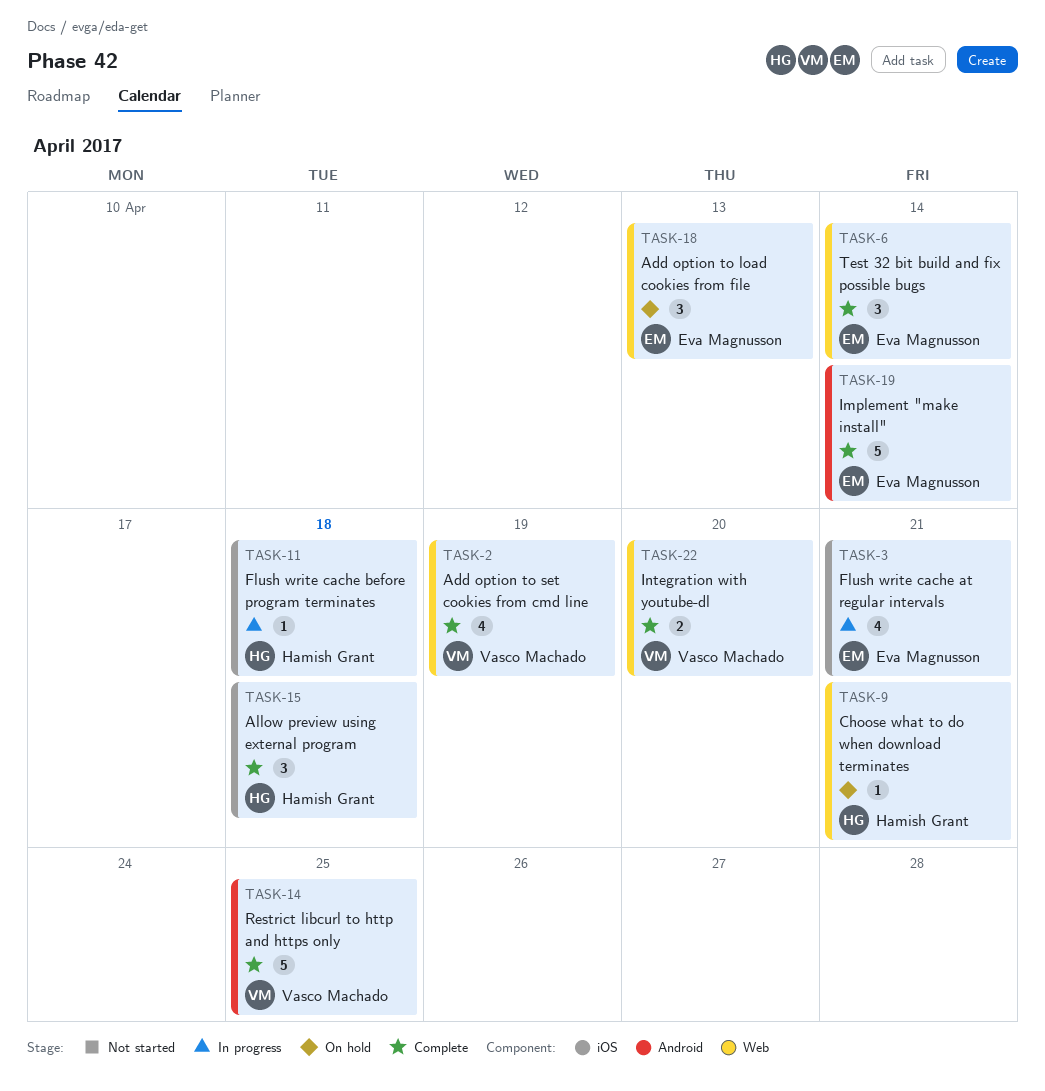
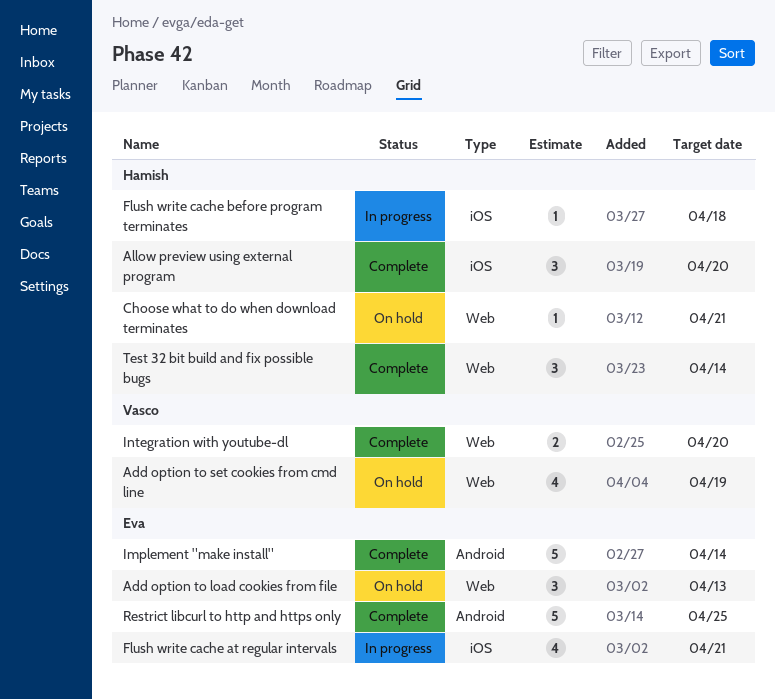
Add option to set cookies from cmd line, status: Complete -> On hold
Allow preview using external program, due: Apr 18 -> Apr 20
Restrict libcurl to http and https only, owner: Vasco Machado -> Eva Magnusson
Test 32 bit build and fix possible bugs, owner: Eva Magnusson -> Hamish Grant

